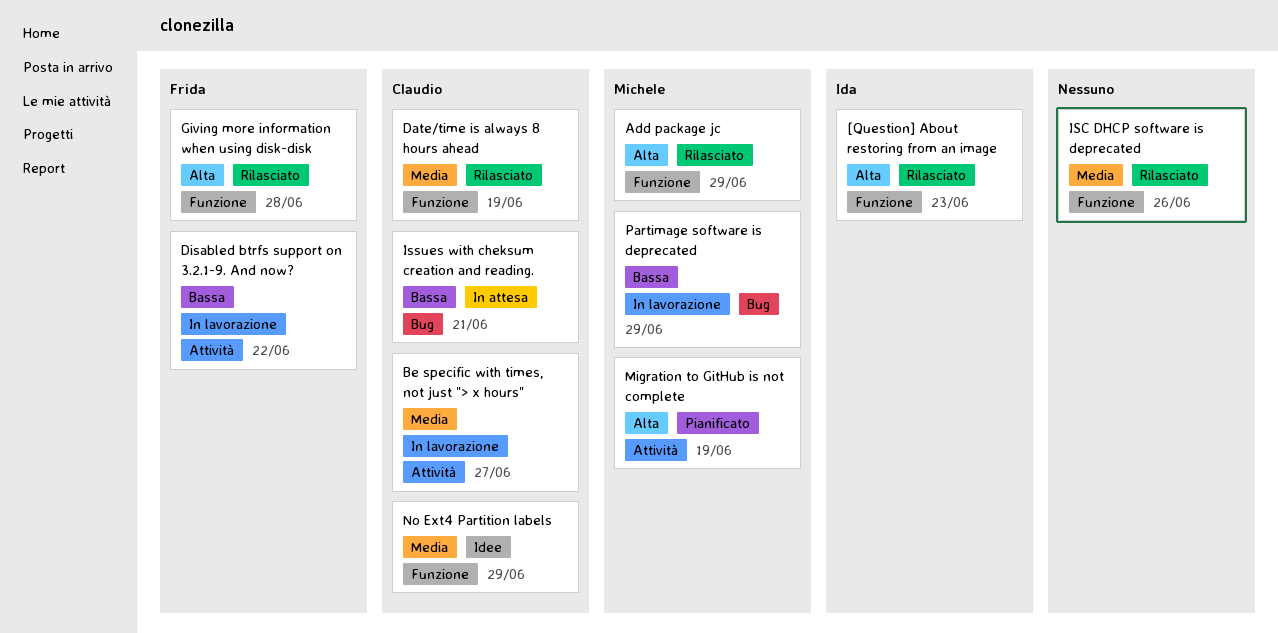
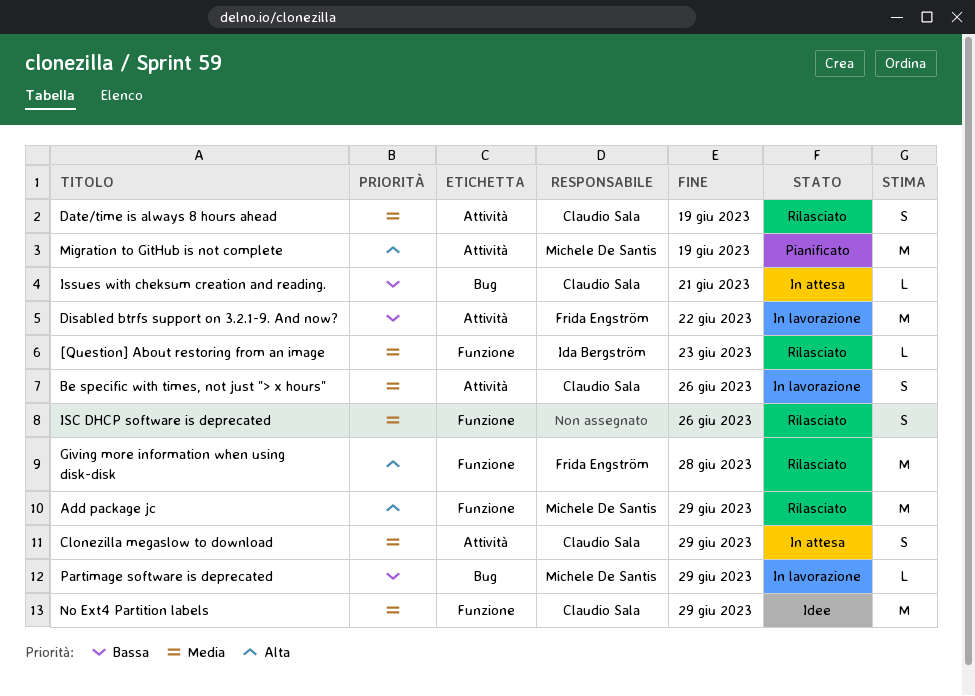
[Question] About restoring from an image, priority: Alta -> Media
Be specific with times, not just "> x hours", due: Jun 27 -> Jun 26
Clonezilla megaslow to download: none -> present
Date/time is always 8 hours ahead, label: Funzione -> Attività

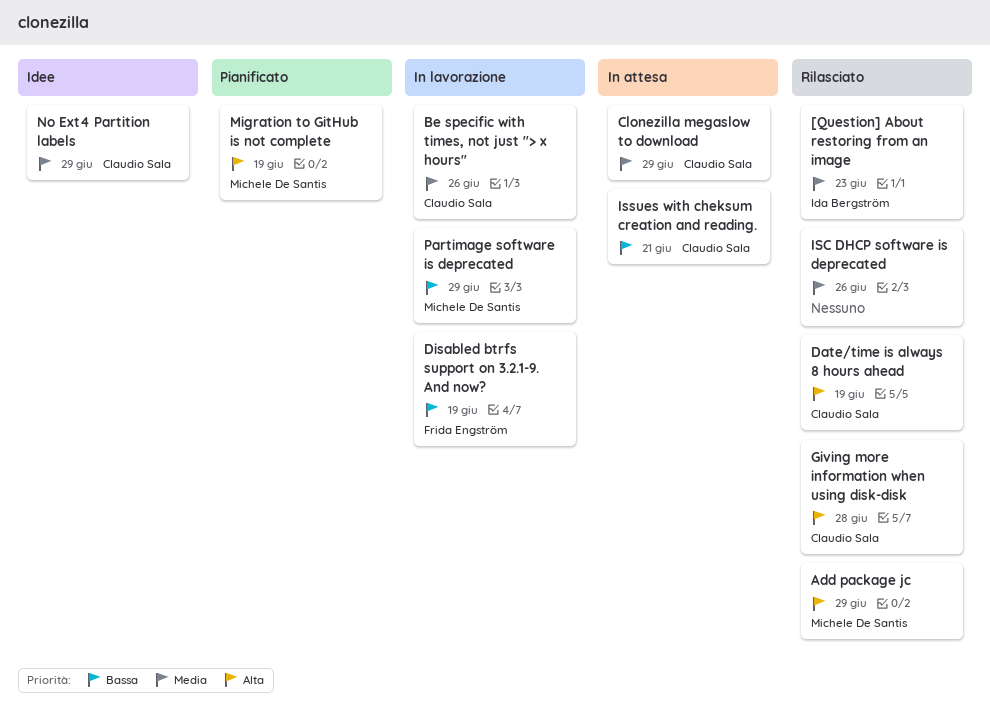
Date/time is always 8 hours ahead, priority: Media -> Alta
Disabled btrfs support on 3.2.1-9. And now?, due: Jun 22 -> Jun 19
Giving more information when using disk-disk, owner: Frida Engström -> Claudio Sala

